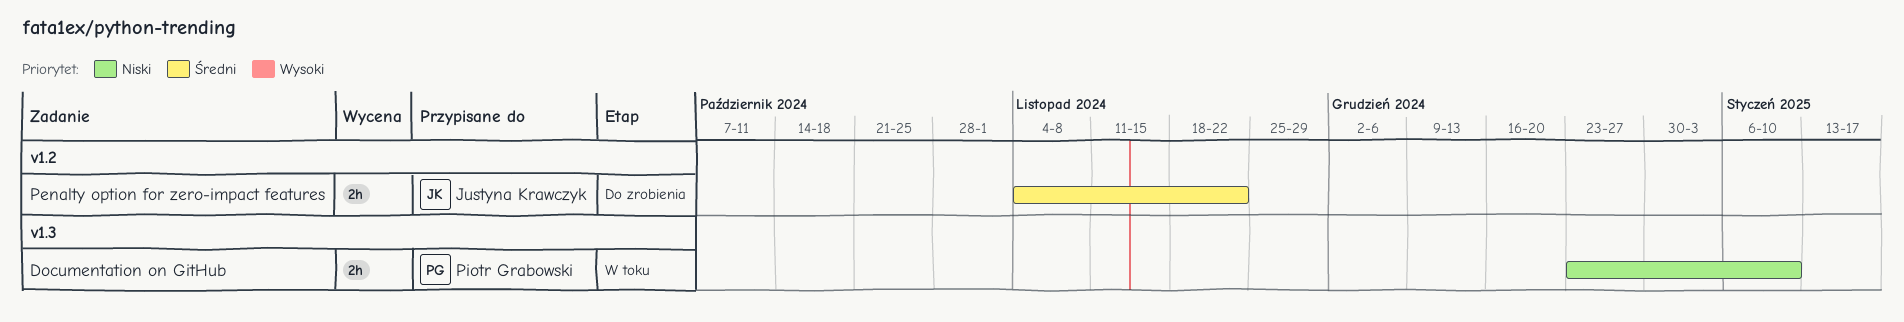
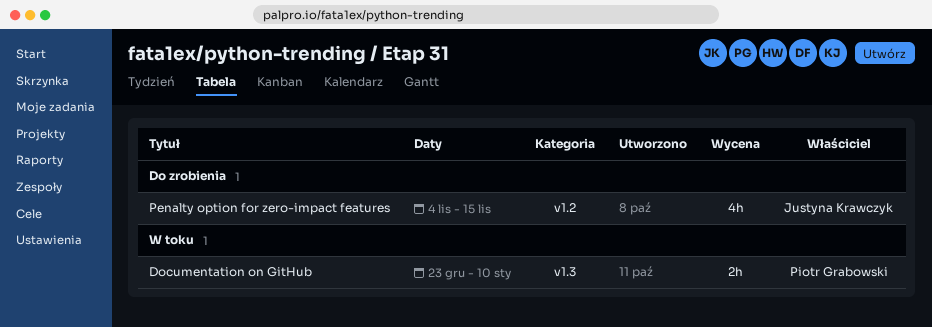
Penalty option for zero-impact features, estimate: 2h -> 4h
Penalty option for zero-impact features, due: Nov 22 -> Nov 15

